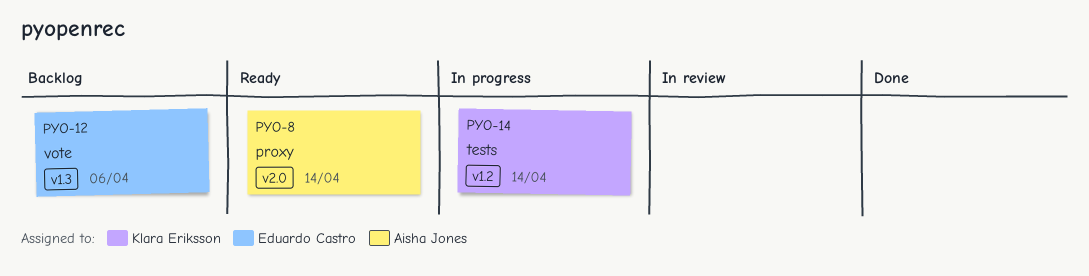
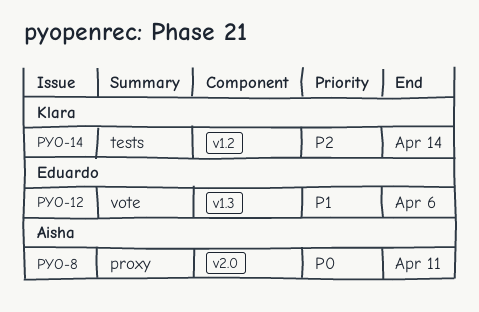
PYO-8, due: Apr 14 -> Apr 11

